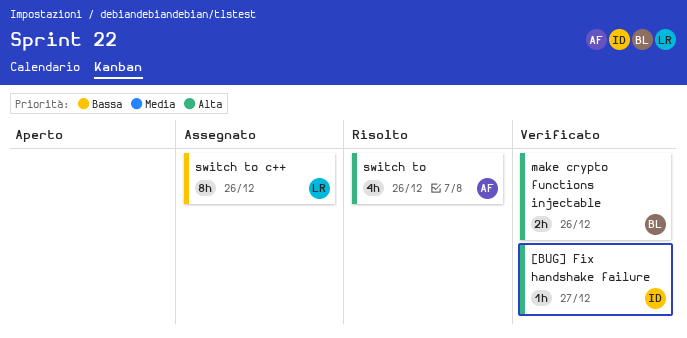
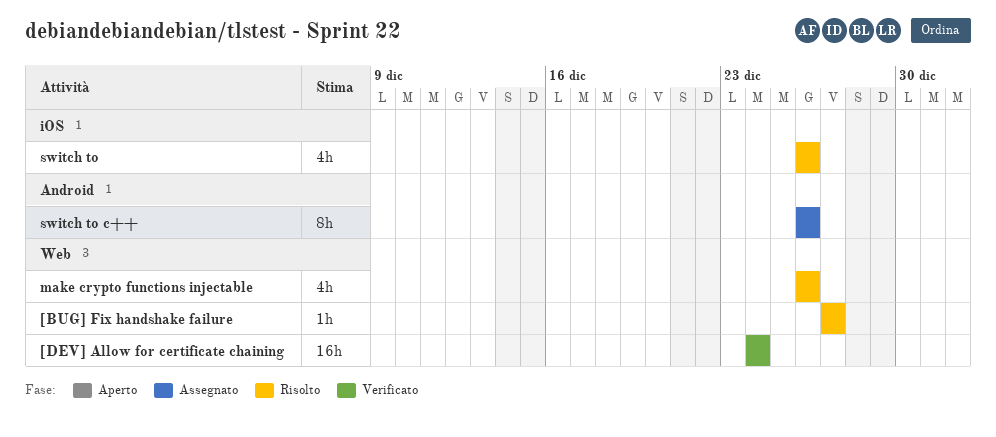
[BUG] Fix handshake failure, status: Verificato -> Risolto
[DEV] Allow for certificate chaining: none -> present
make crypto functions injectable, status: Verificato -> Risolto
make crypto functions injectable, estimate: 2h -> 4h

